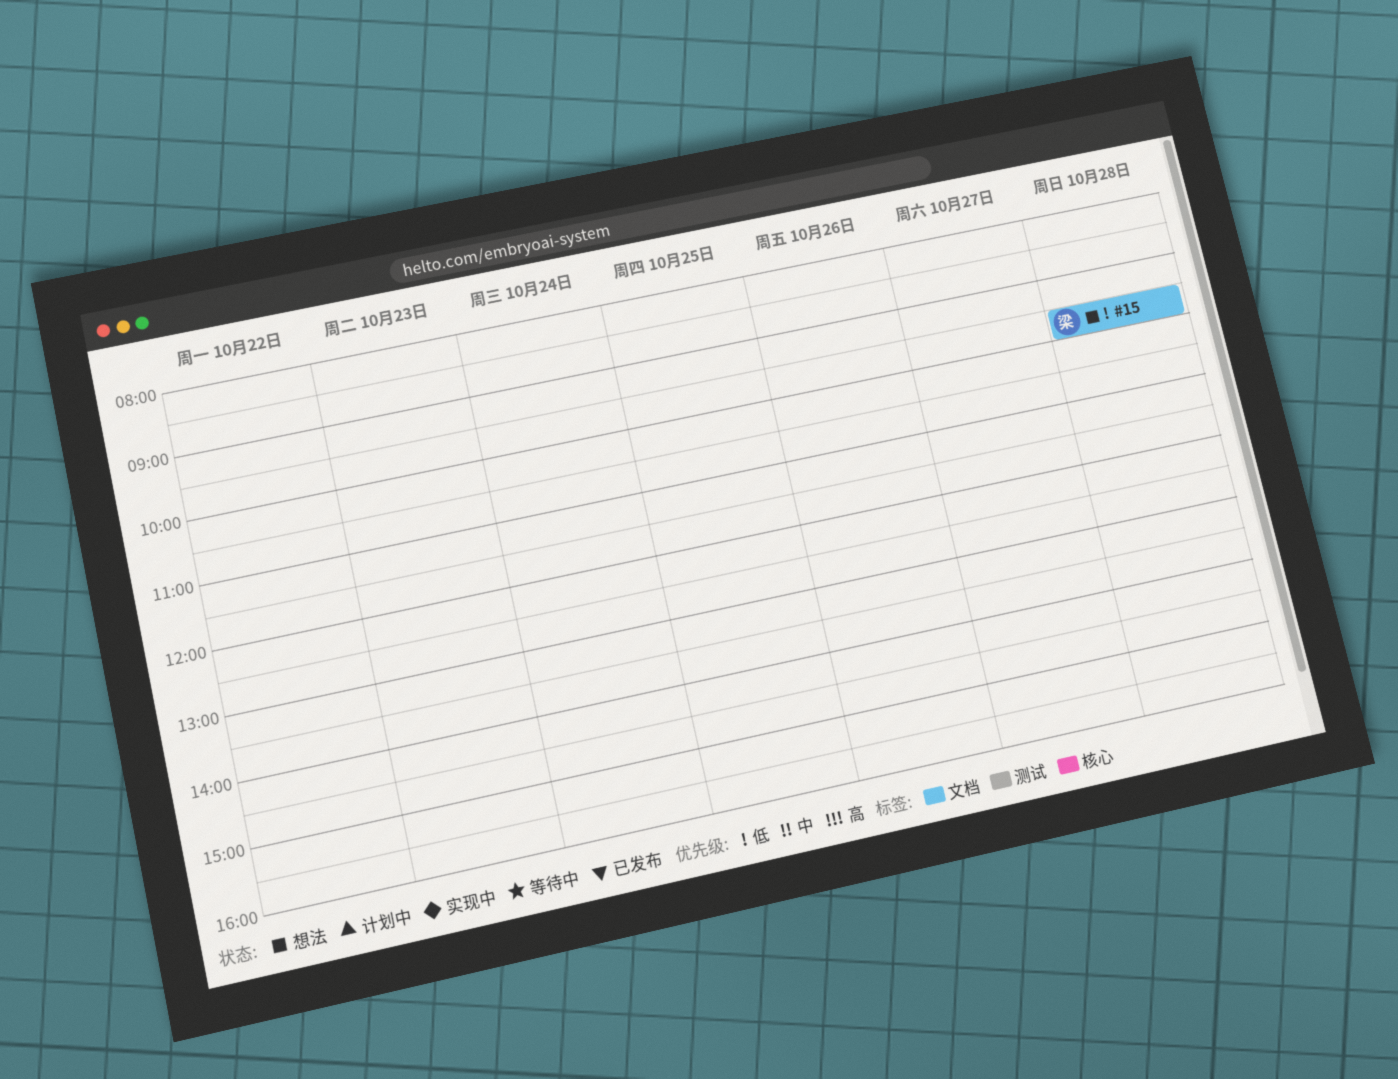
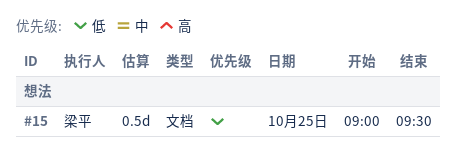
#15, day: Oct 28 -> Oct 25
#15, begins: 09:30 -> 09:00
#15, ends: 10:00 -> 09:30

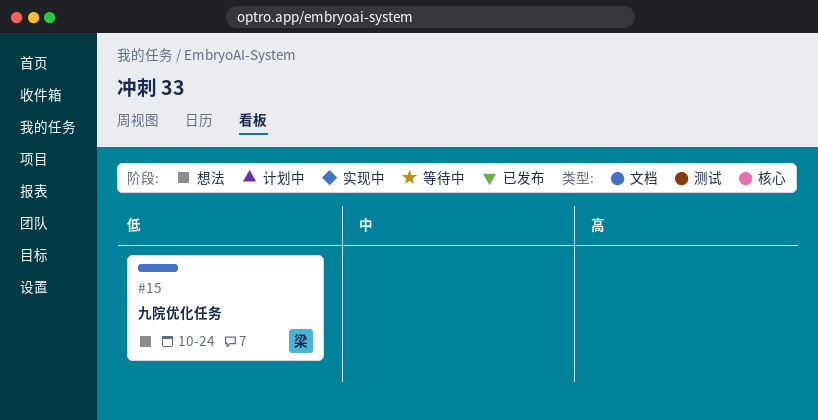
#15, day: Oct 25 -> Oct 24

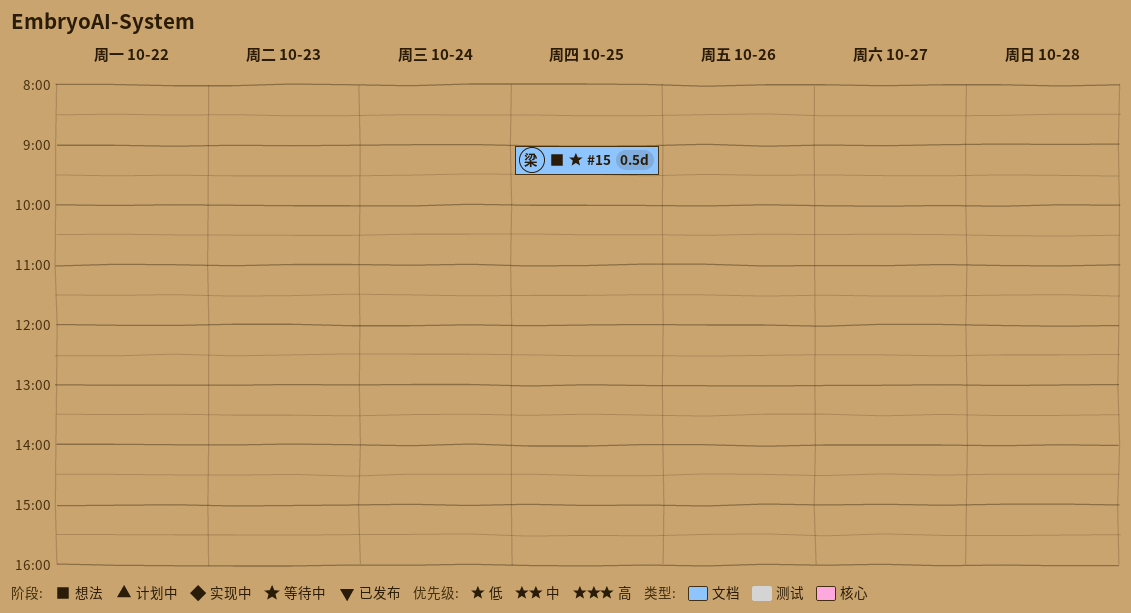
#15, day: Oct 24 -> Oct 25

